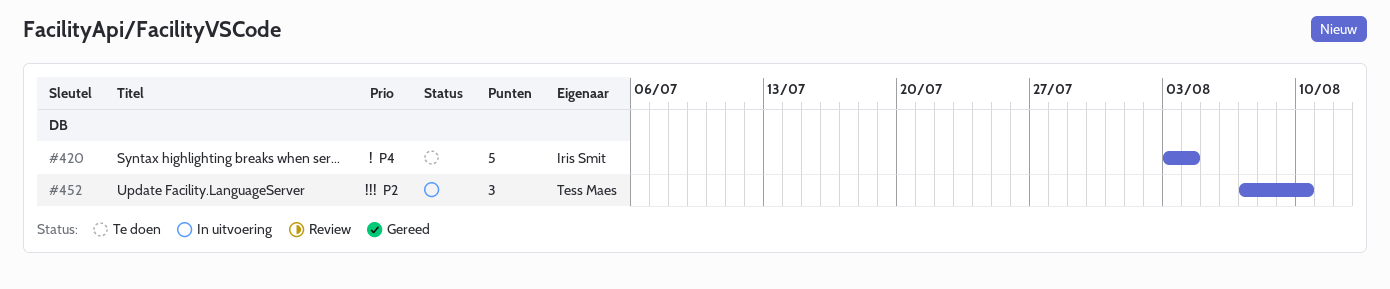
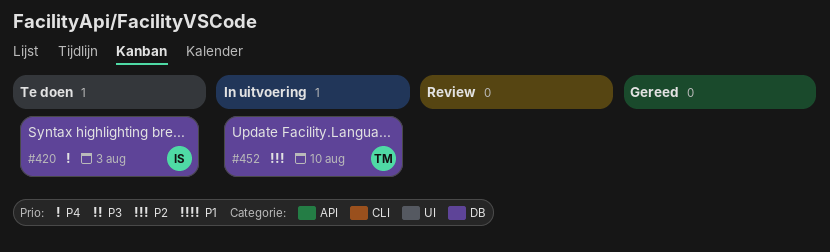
#420, due: Aug 4 -> Aug 3

